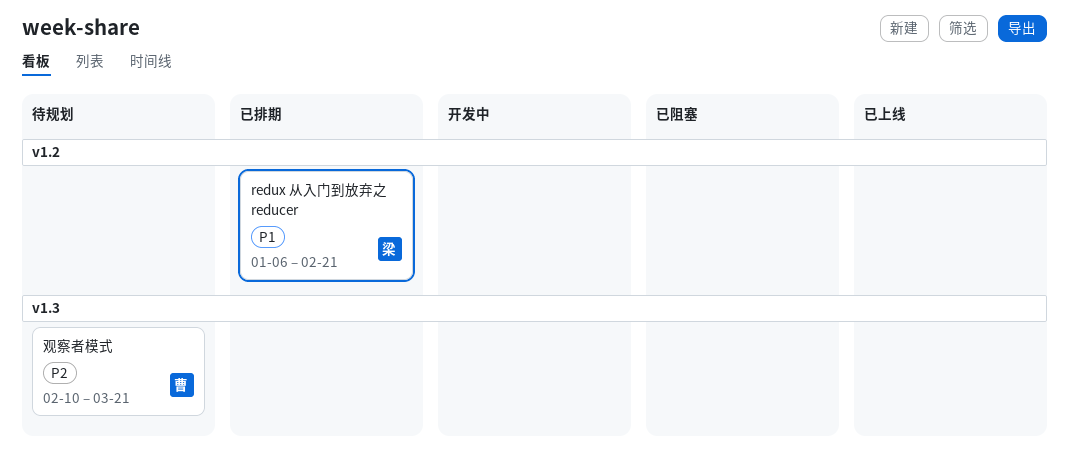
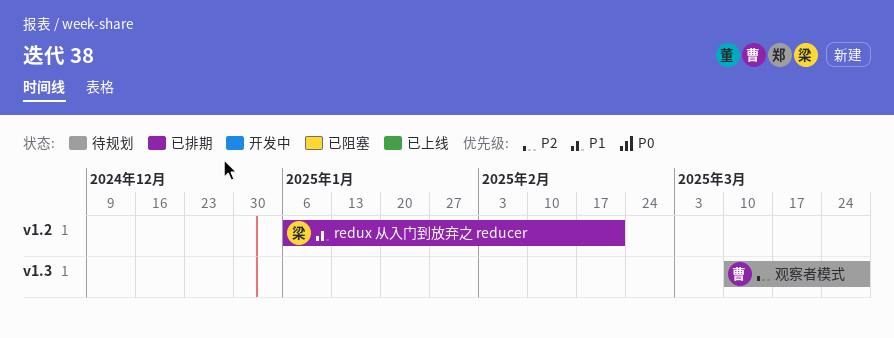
观察者模式, start: Feb 10 -> Mar 10
观察者模式, due: Mar 21 -> Mar 28

